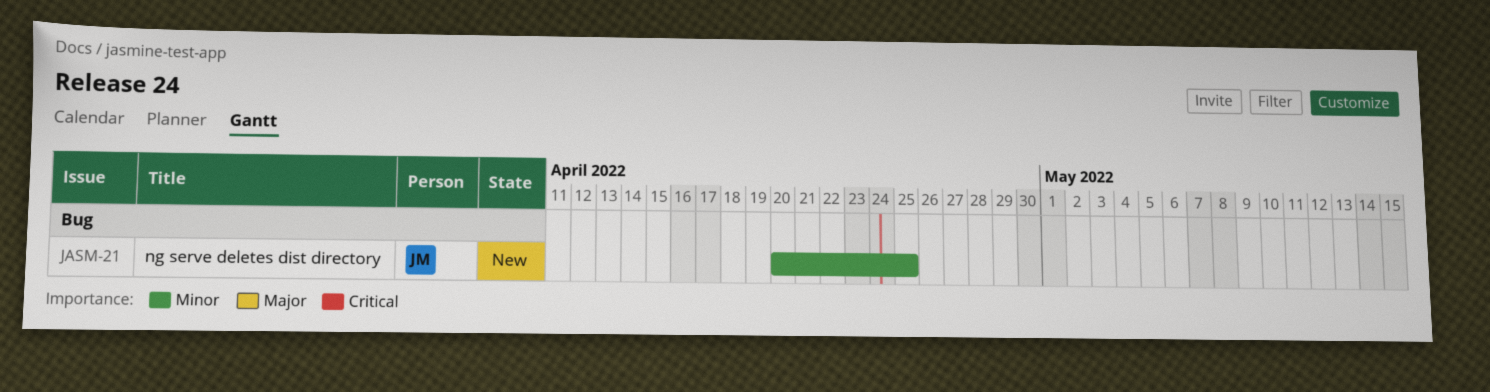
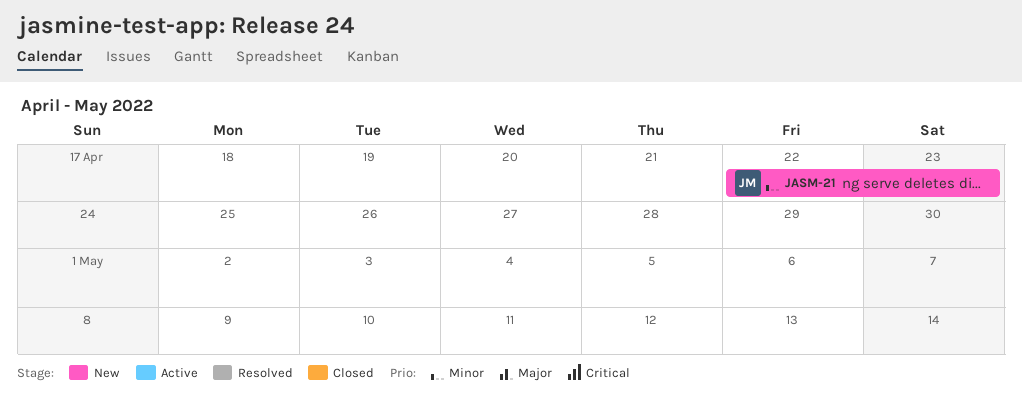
JASM-21, start: Apr 20 -> Apr 22
JASM-21, due: Apr 25 -> Apr 23

